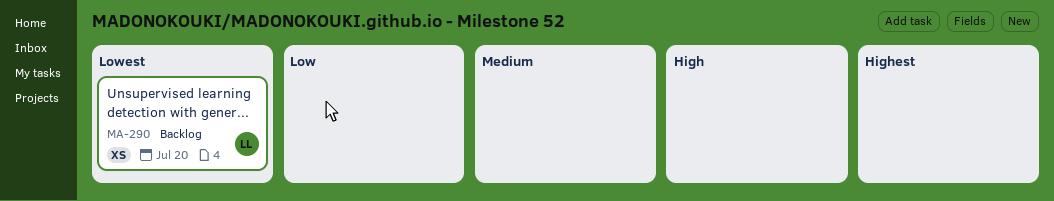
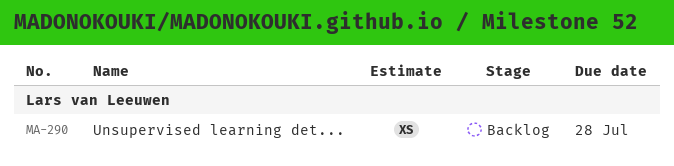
MA-290, due: Jul 20 -> Jul 28

